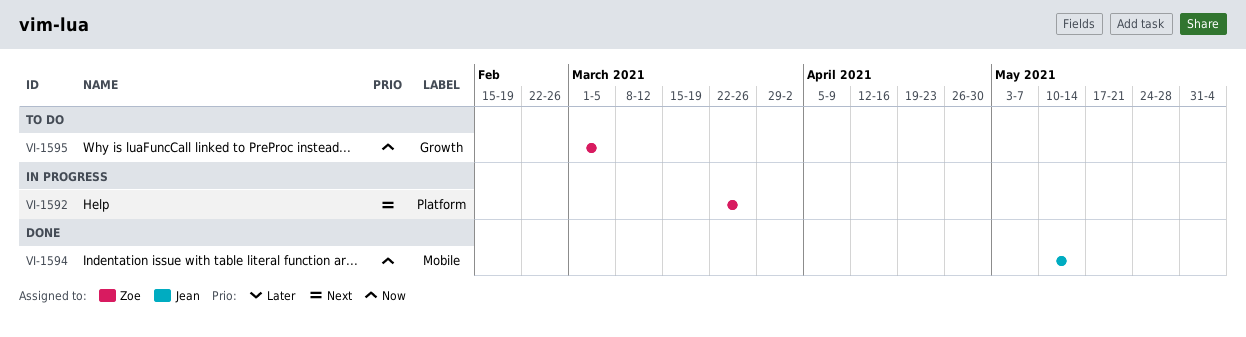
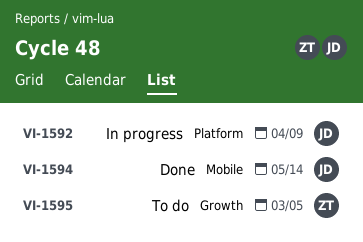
VI-1592, owner: Zoe -> Jean
VI-1592, due: Mar 26 -> Apr 9

